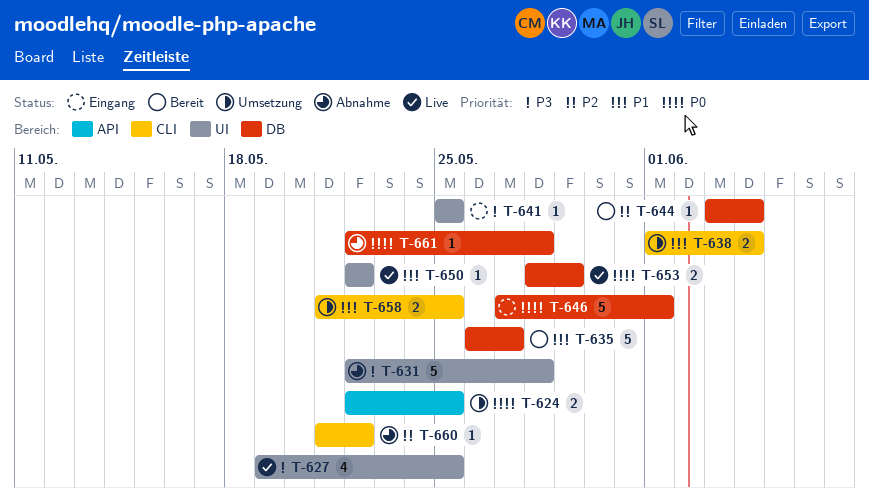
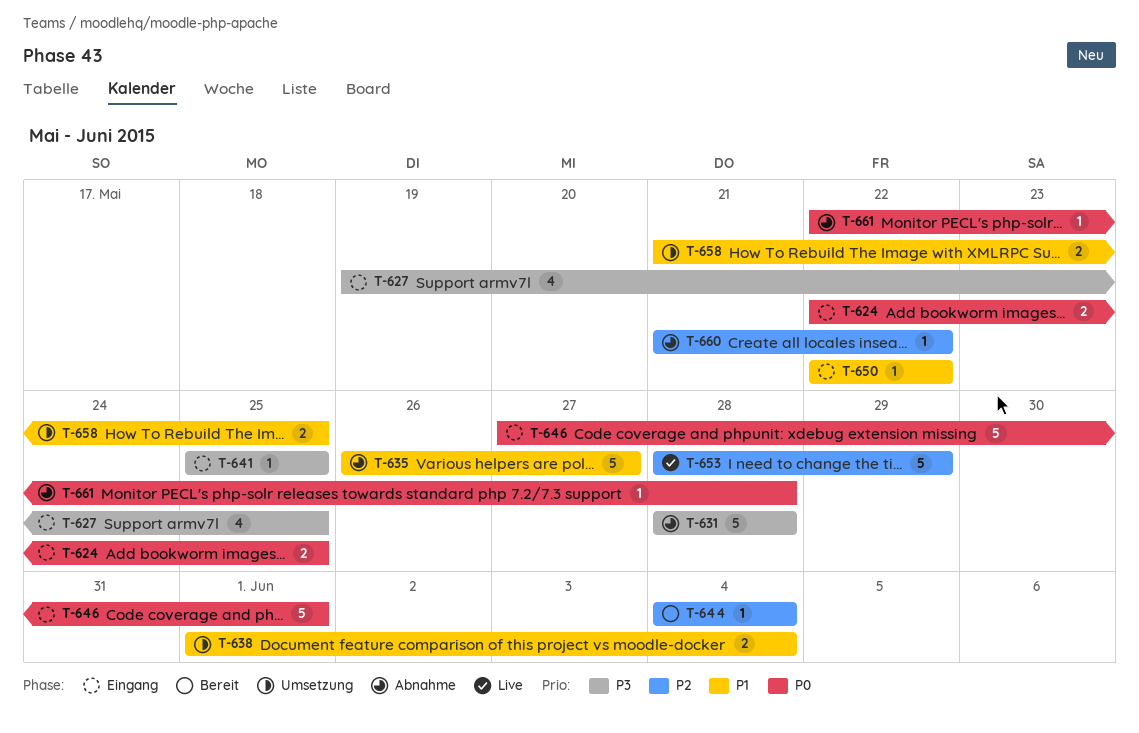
T-624, status: Umsetzung -> Eingang
T-627, status: Live -> Eingang
T-631, start: May 22 -> May 28
T-635, status: Bereit -> Abnahme
T-644, start: Jun 3 -> Jun 4
T-650, status: Live -> Eingang
T-653, priority: P0 -> P2
T-653, estimate: 2 -> 5

